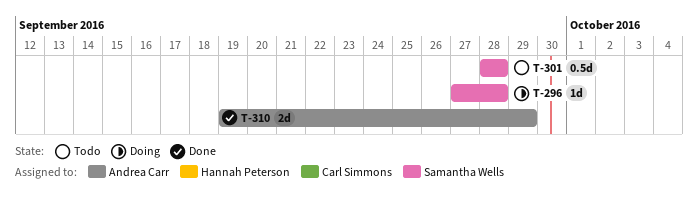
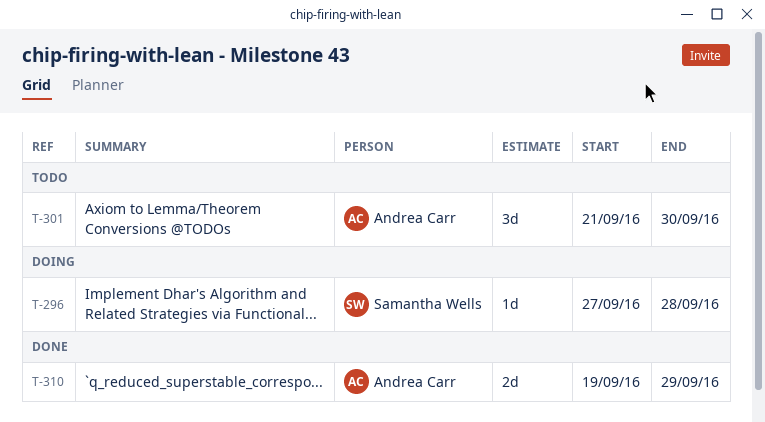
T-301, owner: Samantha Wells -> Andrea Carr
T-301, estimate: 0.5d -> 3d
T-301, start: Sep 28 -> Sep 21
T-301, due: Sep 28 -> Sep 30

